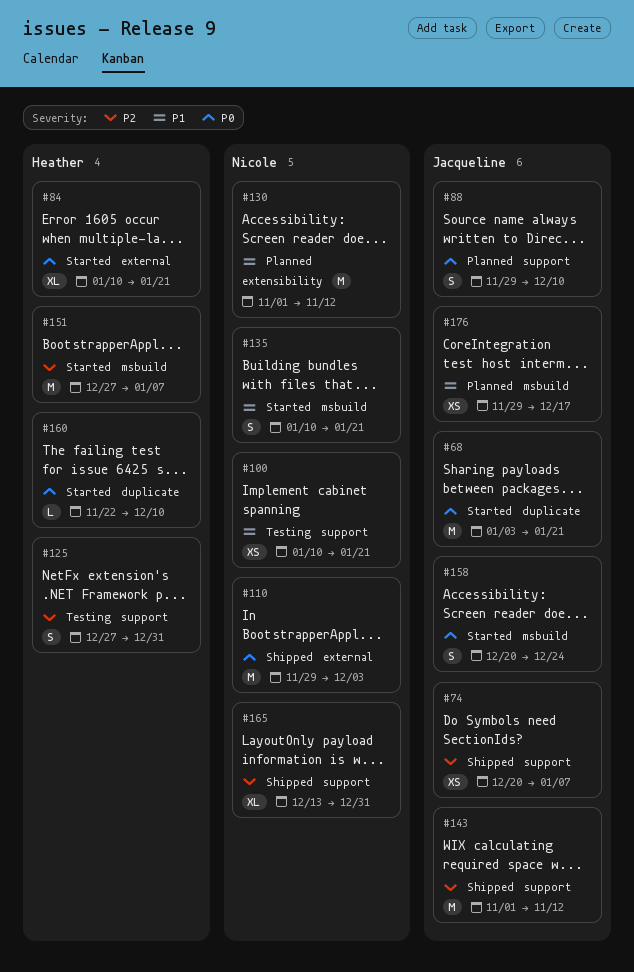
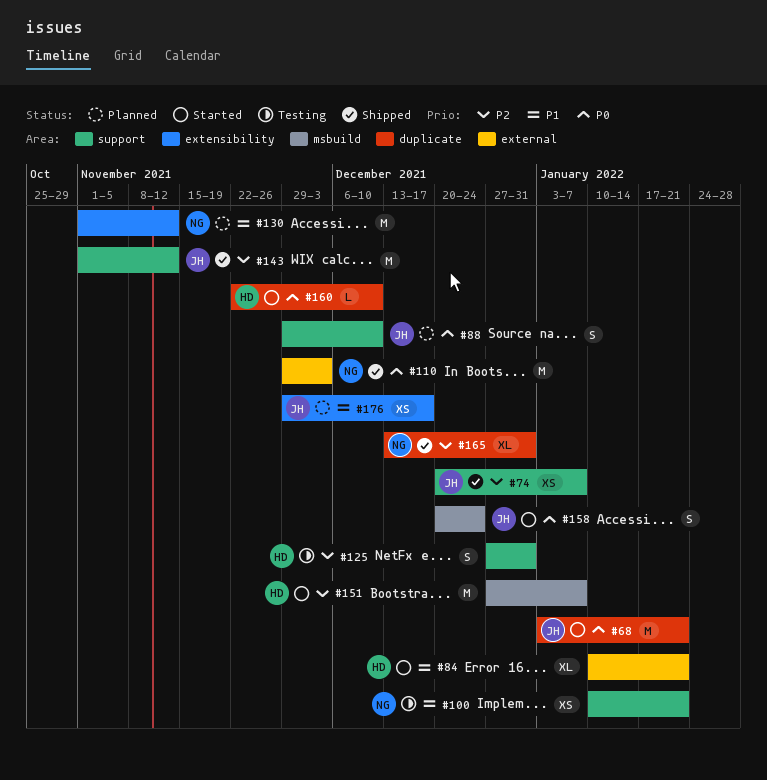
#84, priority: P0 -> P1
#135: present -> none
#165, label: support -> duplicate
#176, label: msbuild -> extensibility

